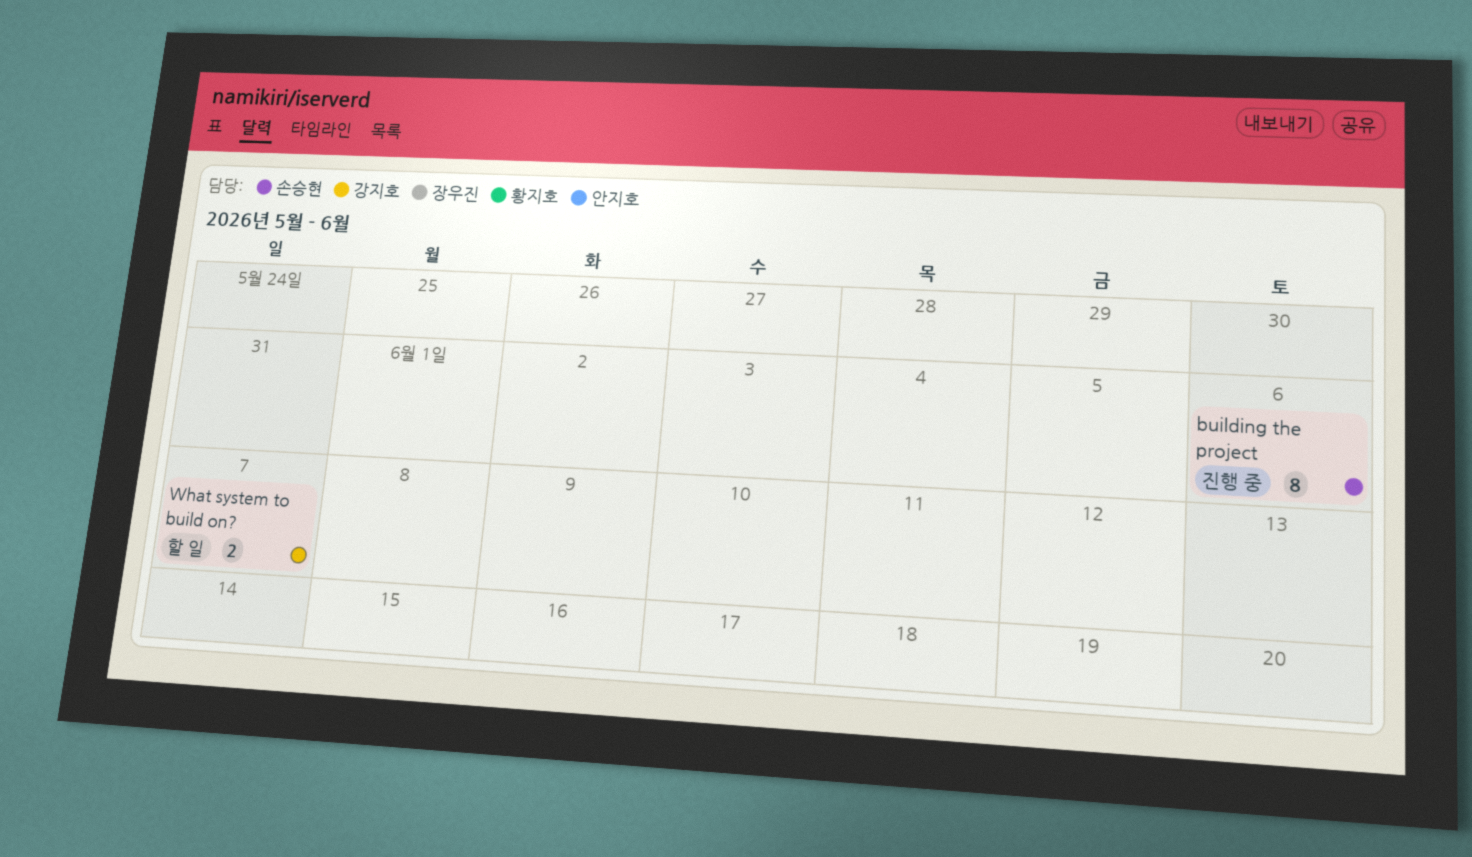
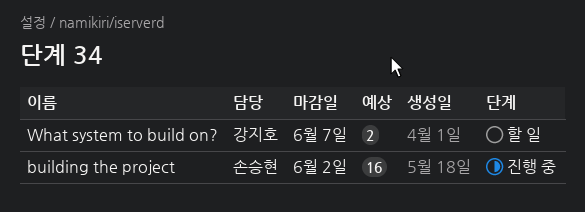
building the project, estimate: 8 -> 16
building the project, due: Jun 6 -> Jun 2

